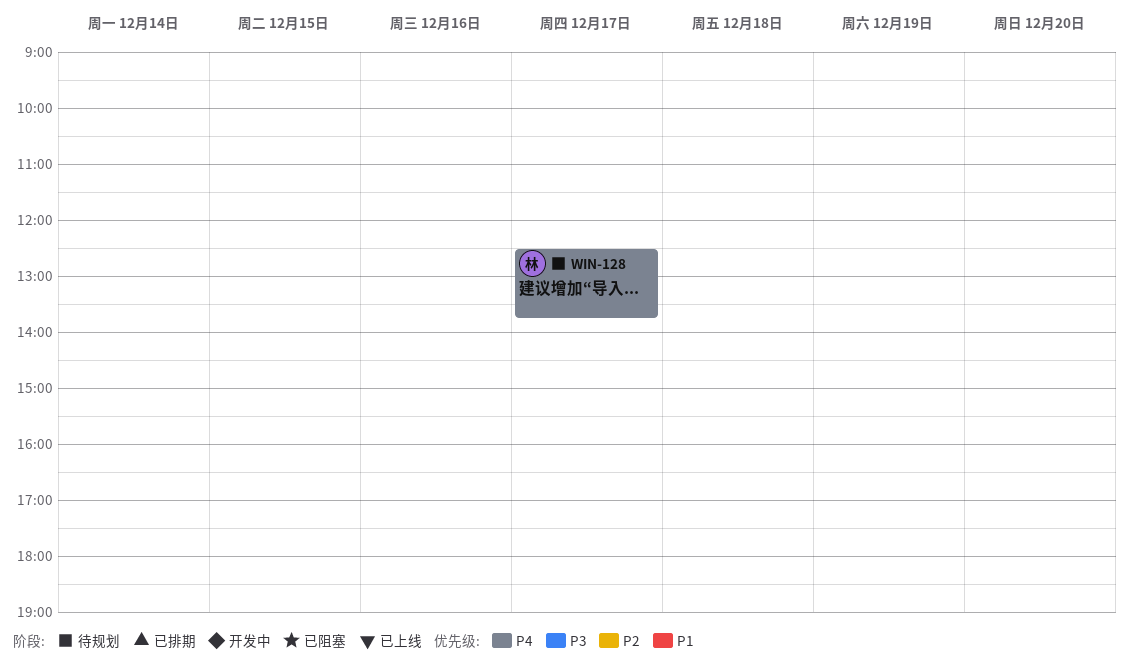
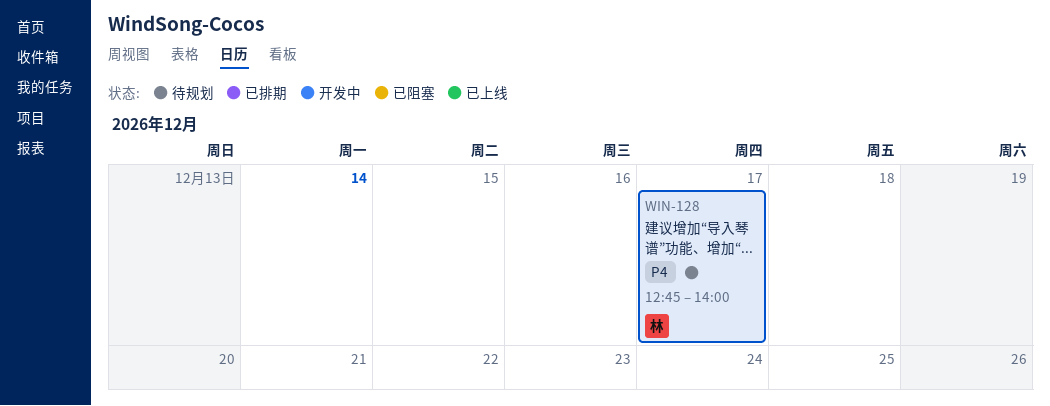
WIN-128, begins: 12:30 -> 12:45
WIN-128, ends: 13:45 -> 14:00

